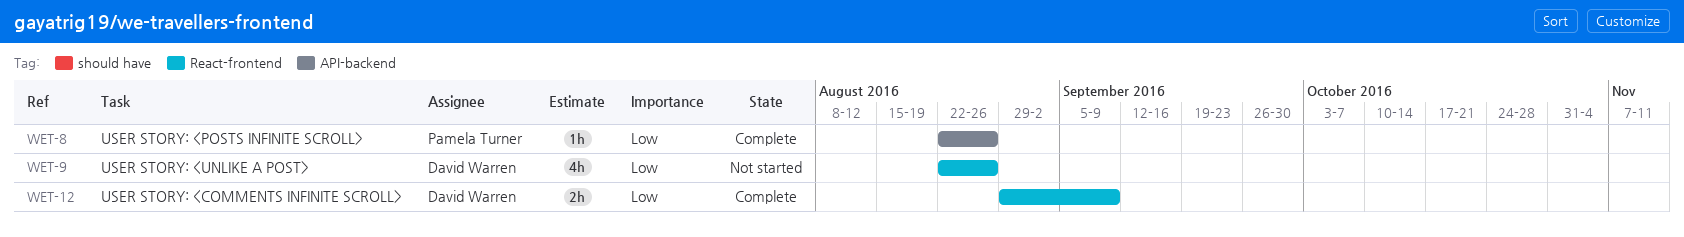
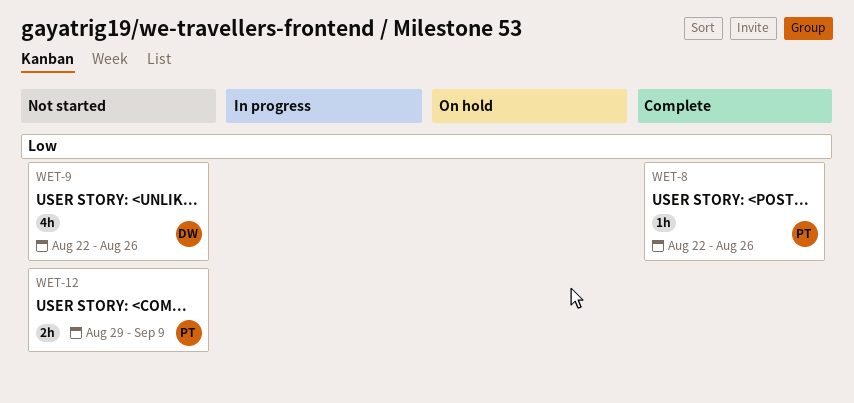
WET-12, status: Complete -> Not started
WET-12, owner: David Warren -> Pamela Turner

